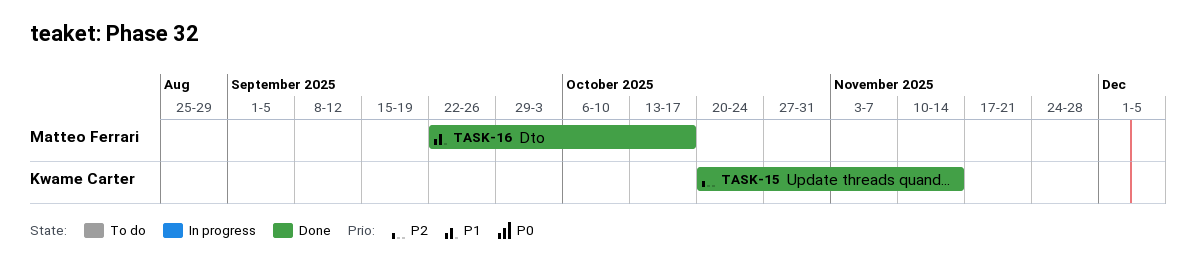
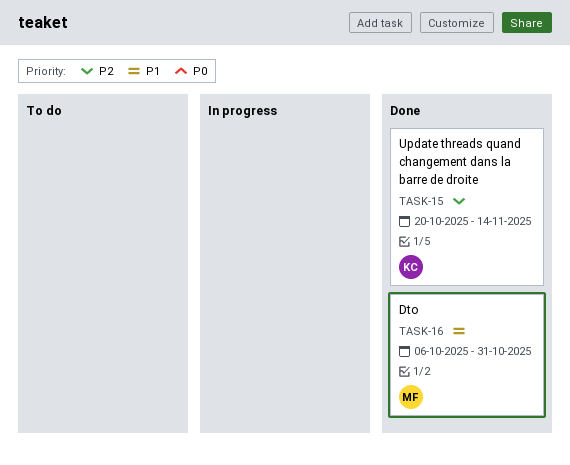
TASK-16, start: Sep 22 -> Oct 6
TASK-16, due: Oct 17 -> Oct 31

